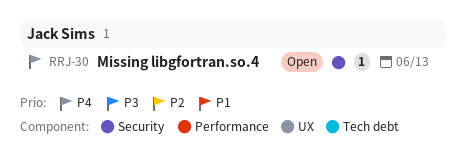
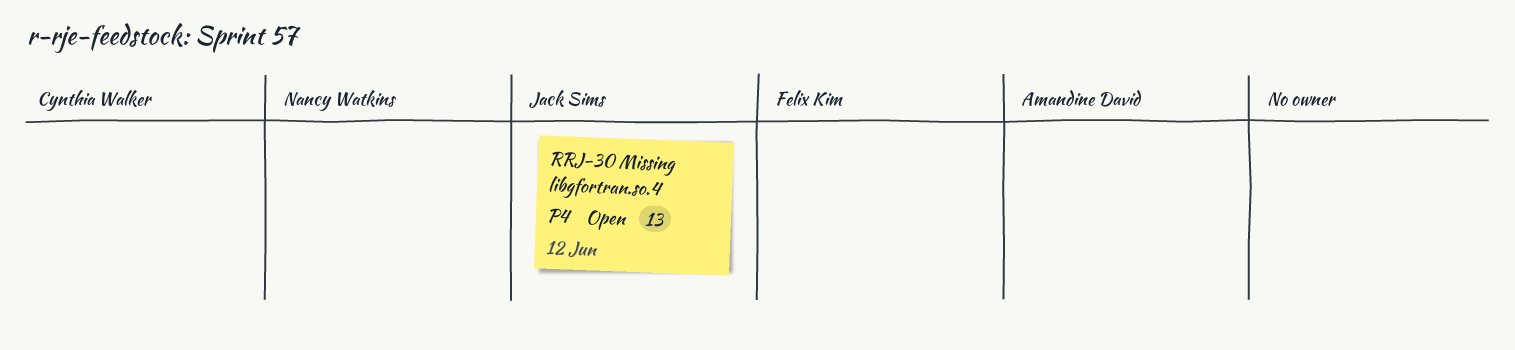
RRJ-30, estimate: 1 -> 13
RRJ-30, due: Jun 13 -> Jun 12

